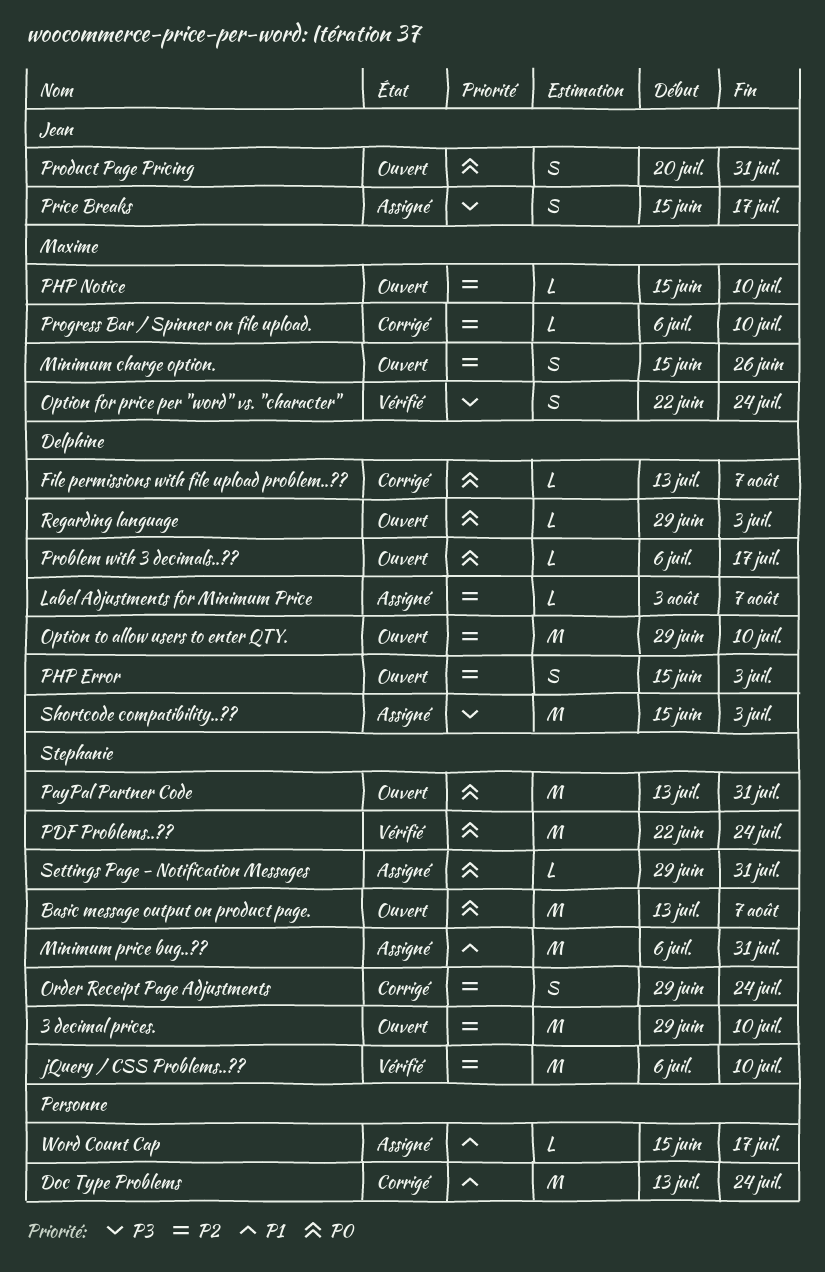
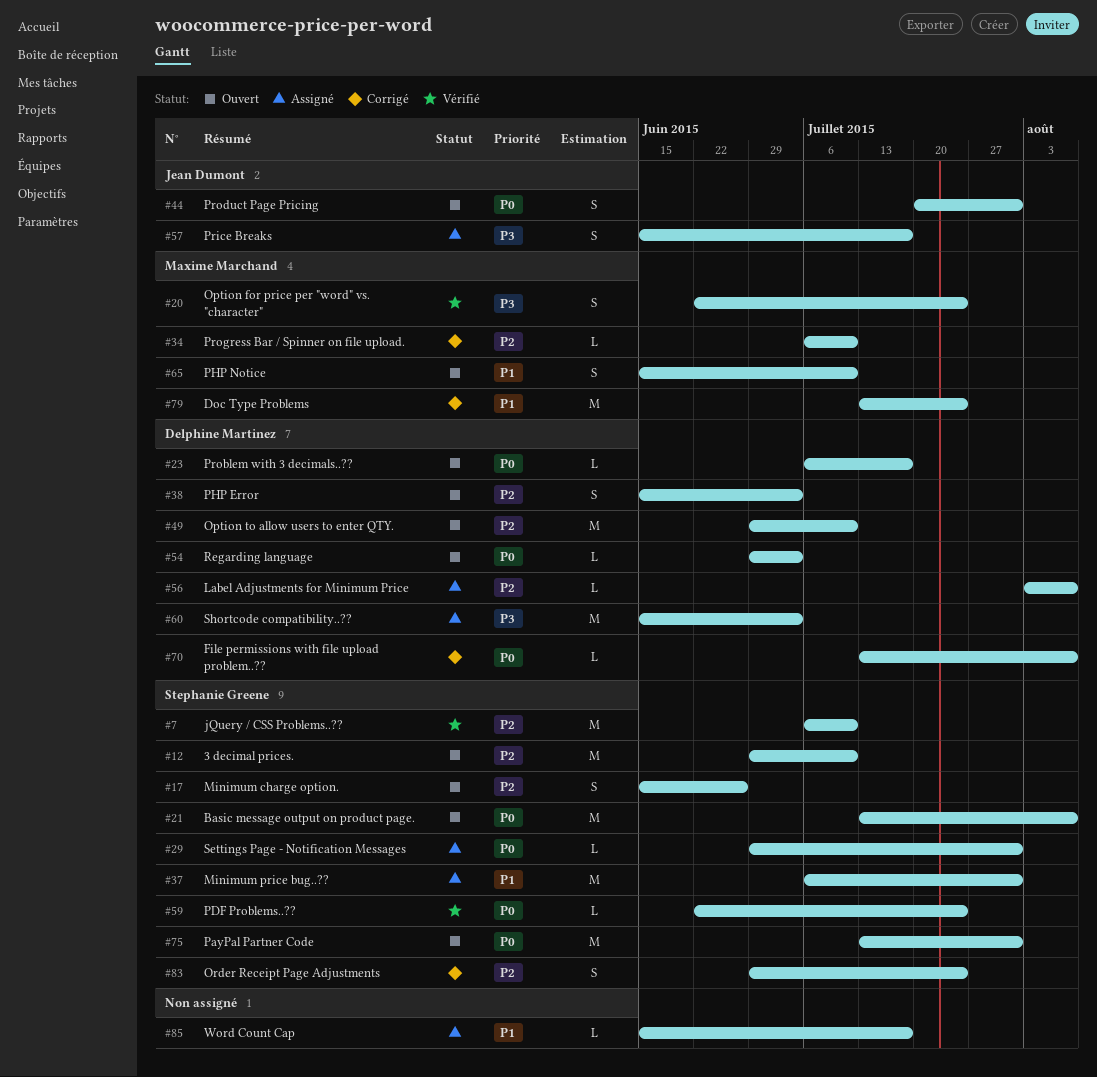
Doc Type Problems, owner: none -> Maxime Marchand
Minimum charge option., owner: Maxime Marchand -> Stephanie Greene
PDF Problems..??, estimate: M -> L
PHP Notice, priority: P2 -> P1
PHP Notice, estimate: L -> S

